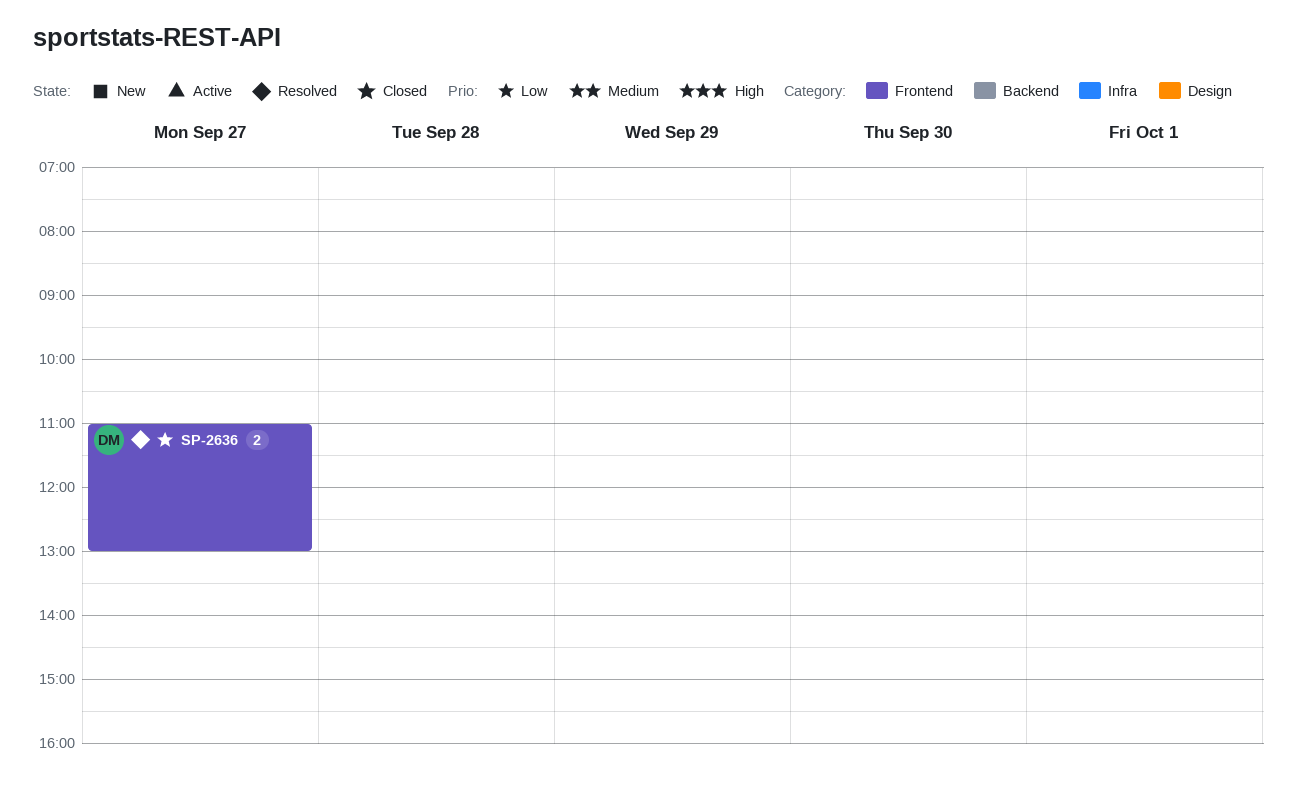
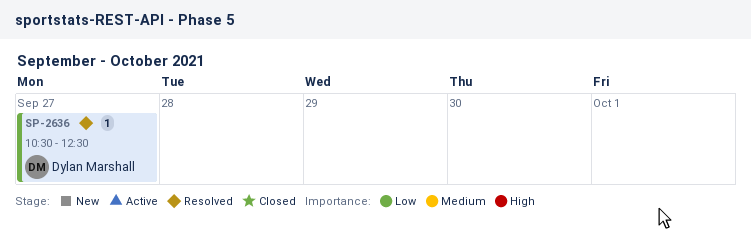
SP-2636, estimate: 2 -> 1
SP-2636, begins: 11:00 -> 10:30
SP-2636, ends: 13:00 -> 12:30

